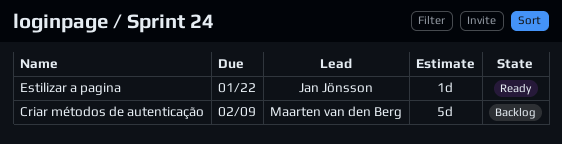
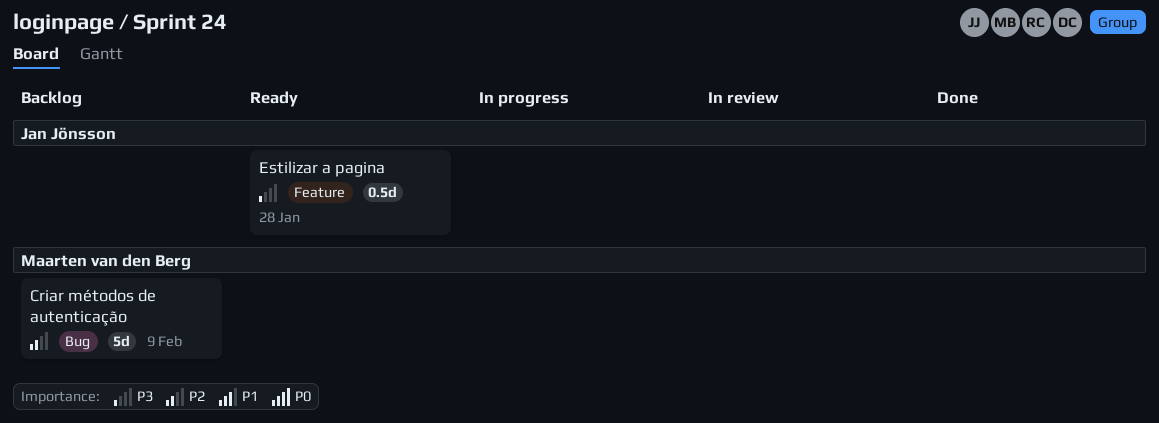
Estilizar a pagina, estimate: 1d -> 0.5d
Estilizar a pagina, due: Jan 22 -> Jan 28

